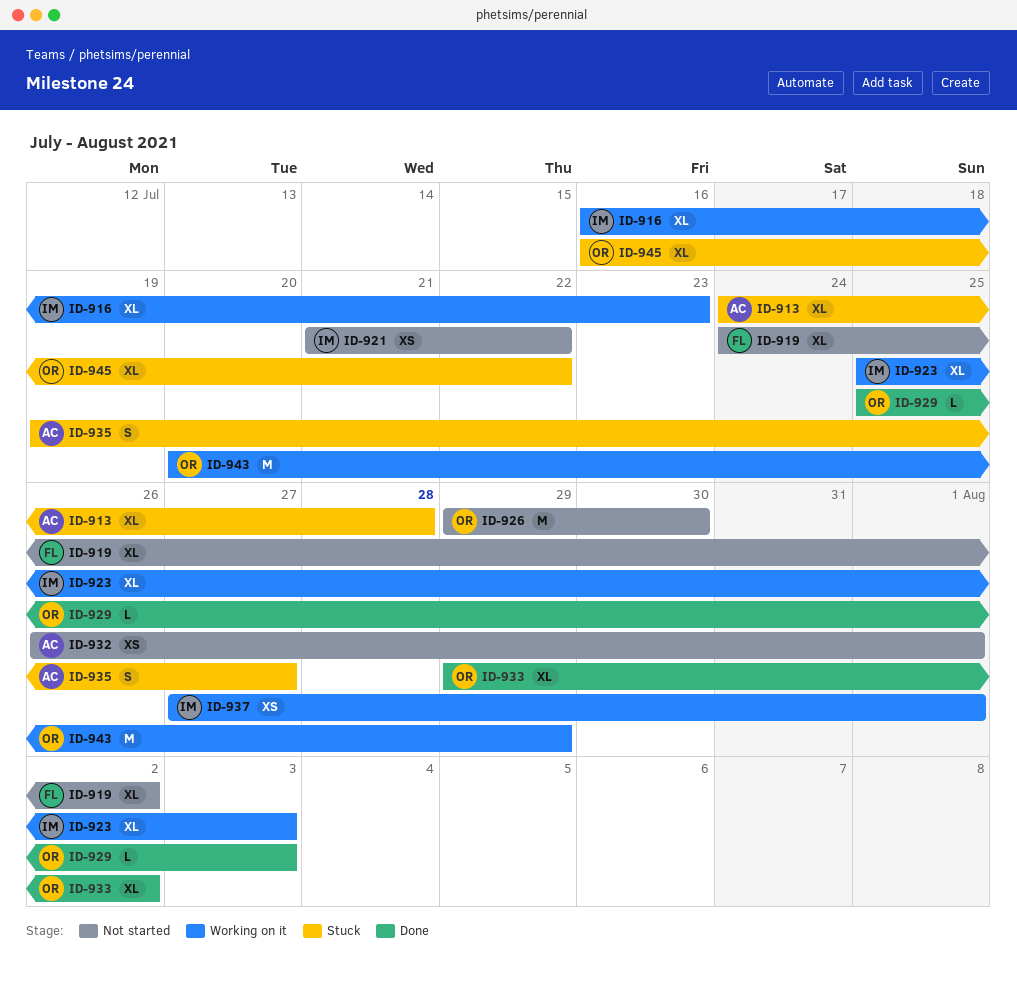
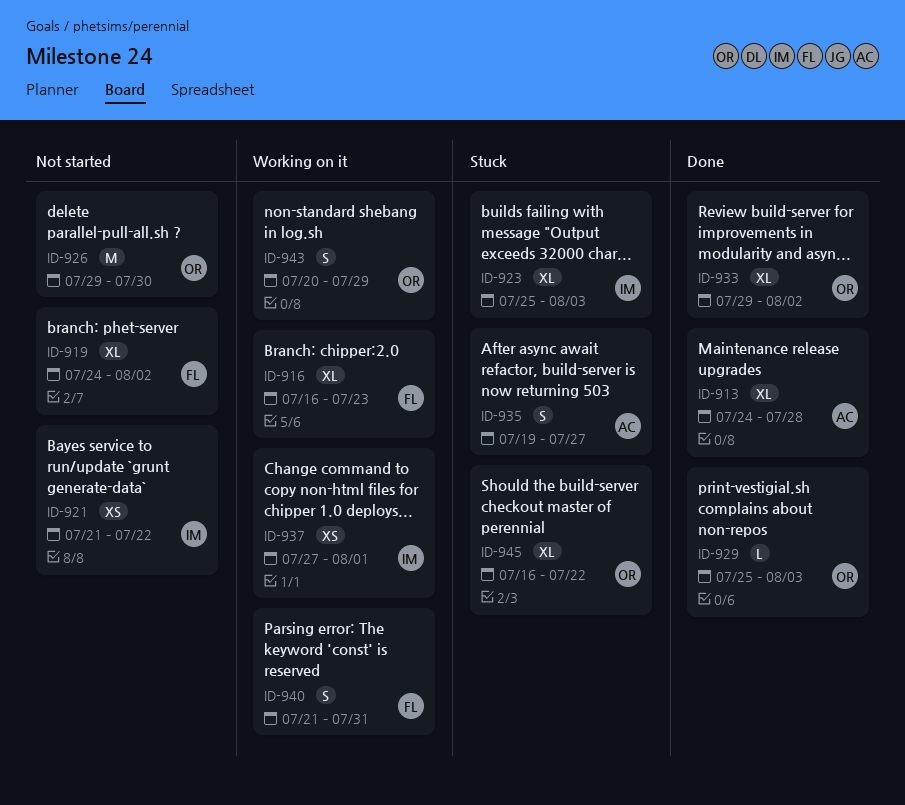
ID-913, status: Stuck -> Done
ID-916, owner: IM -> FL
ID-923, status: Working on it -> Stuck
ID-932: present -> none
ID-940: none -> present
ID-943, estimate: M -> S

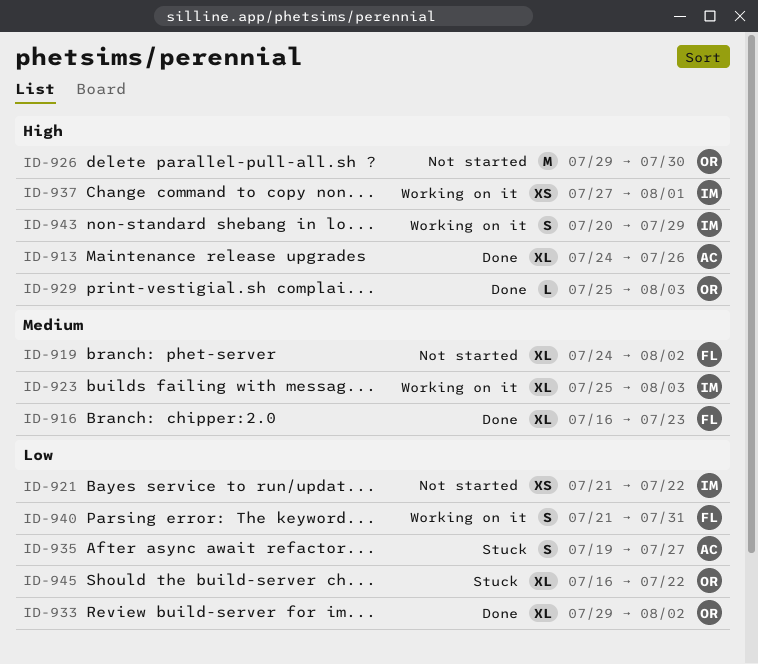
ID-913, due: Jul 28 -> Jul 26
ID-916, status: Working on it -> Done
ID-923, status: Stuck -> Working on it
ID-943, owner: OR -> IM

